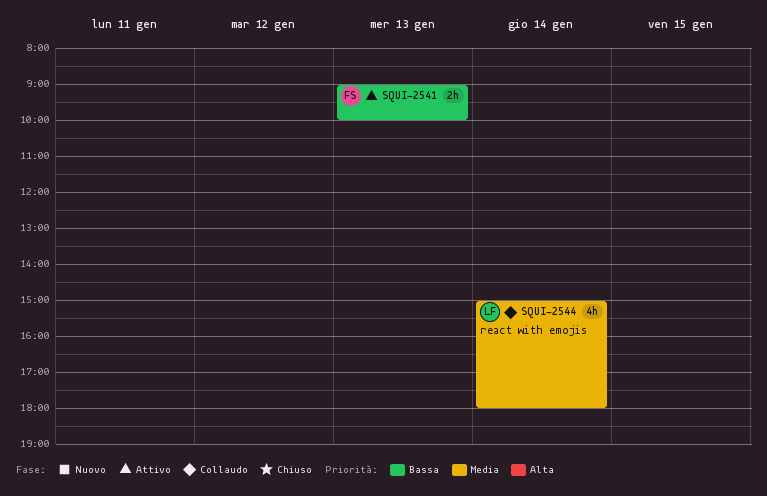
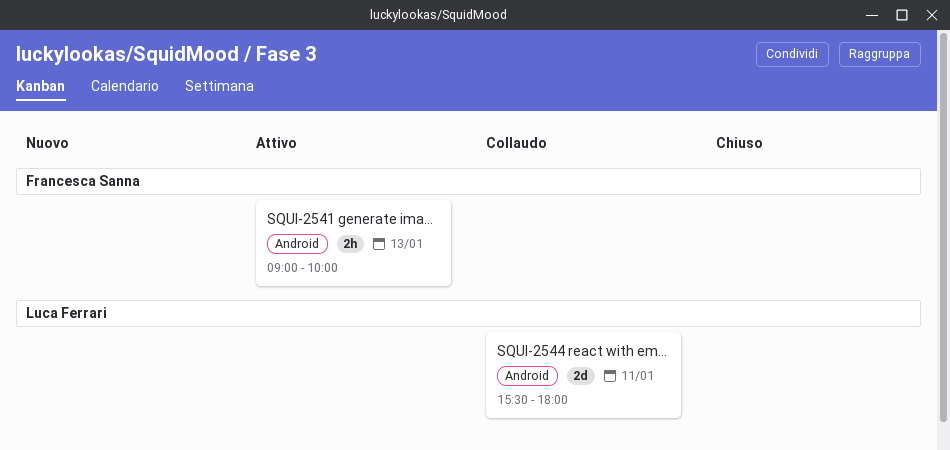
SQUI-2544, estimate: 4h -> 2d
SQUI-2544, day: Jan 14 -> Jan 11
SQUI-2544, begins: 15:00 -> 15:30

